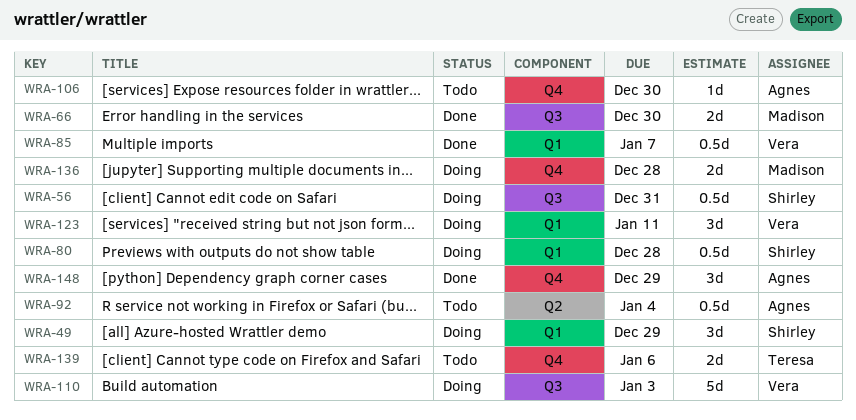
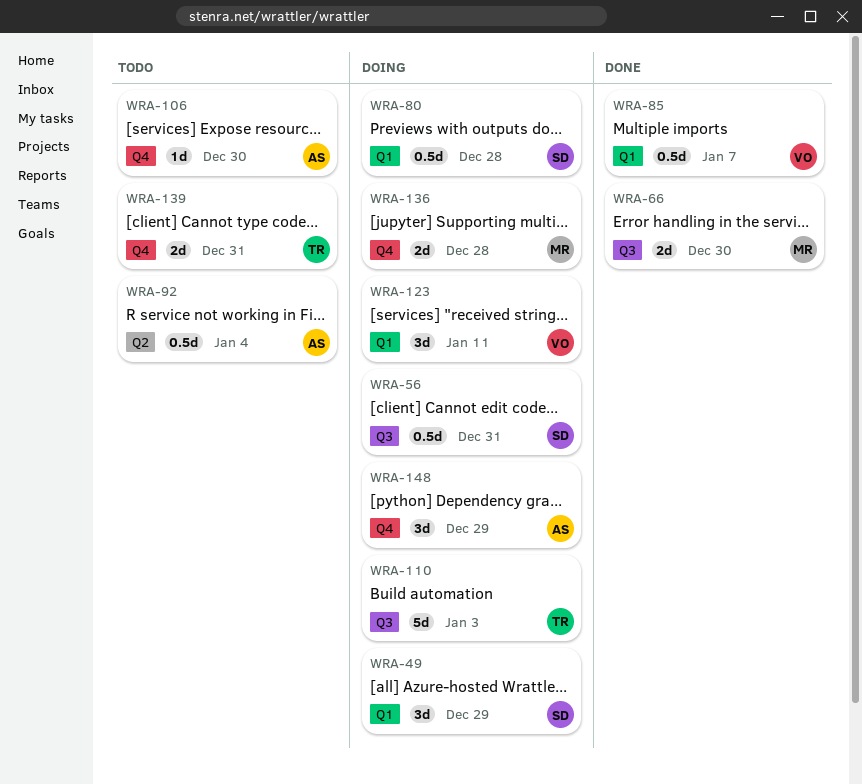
WRA-110, owner: Vera -> Teresa
WRA-139, due: Jan 6 -> Dec 31
WRA-148, status: Done -> Doing

